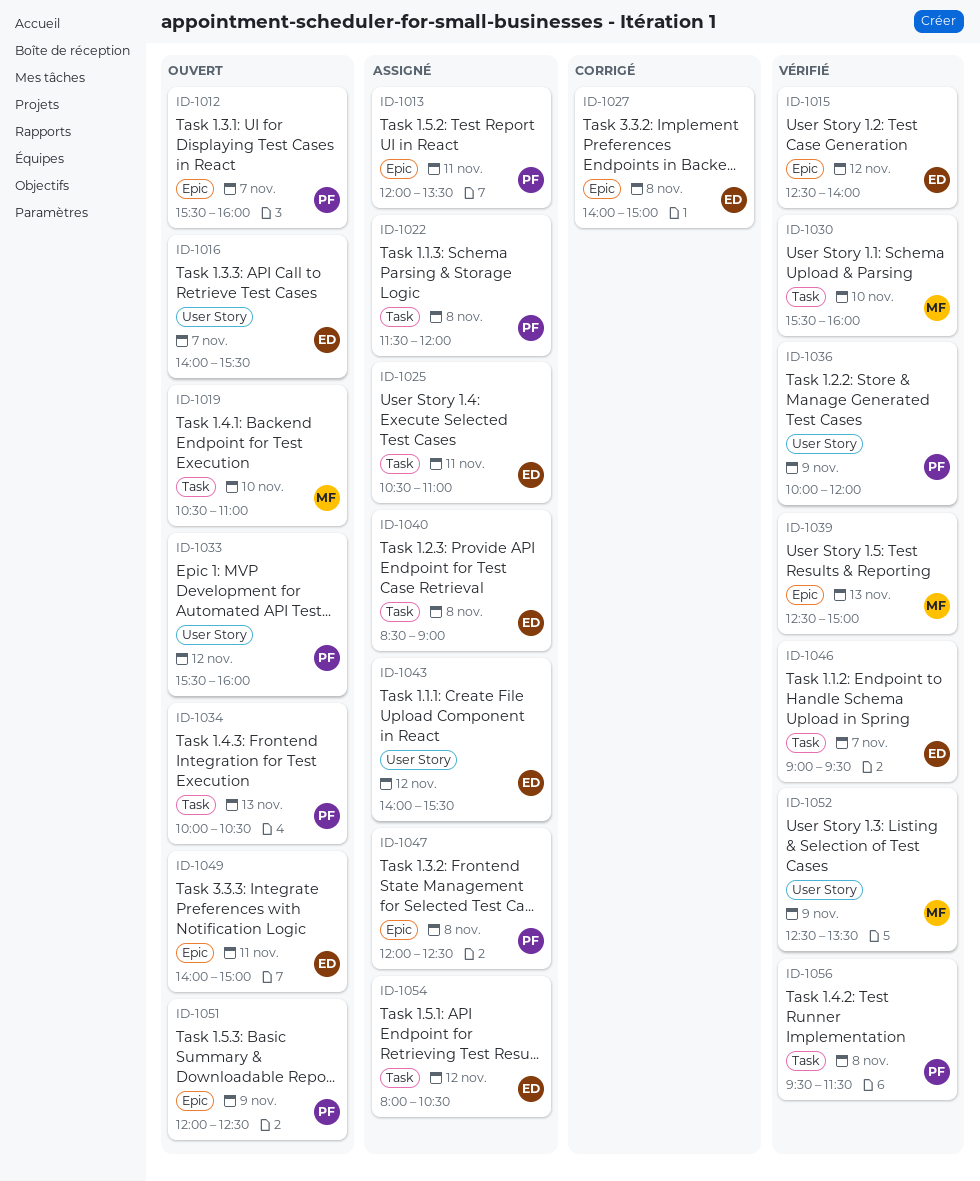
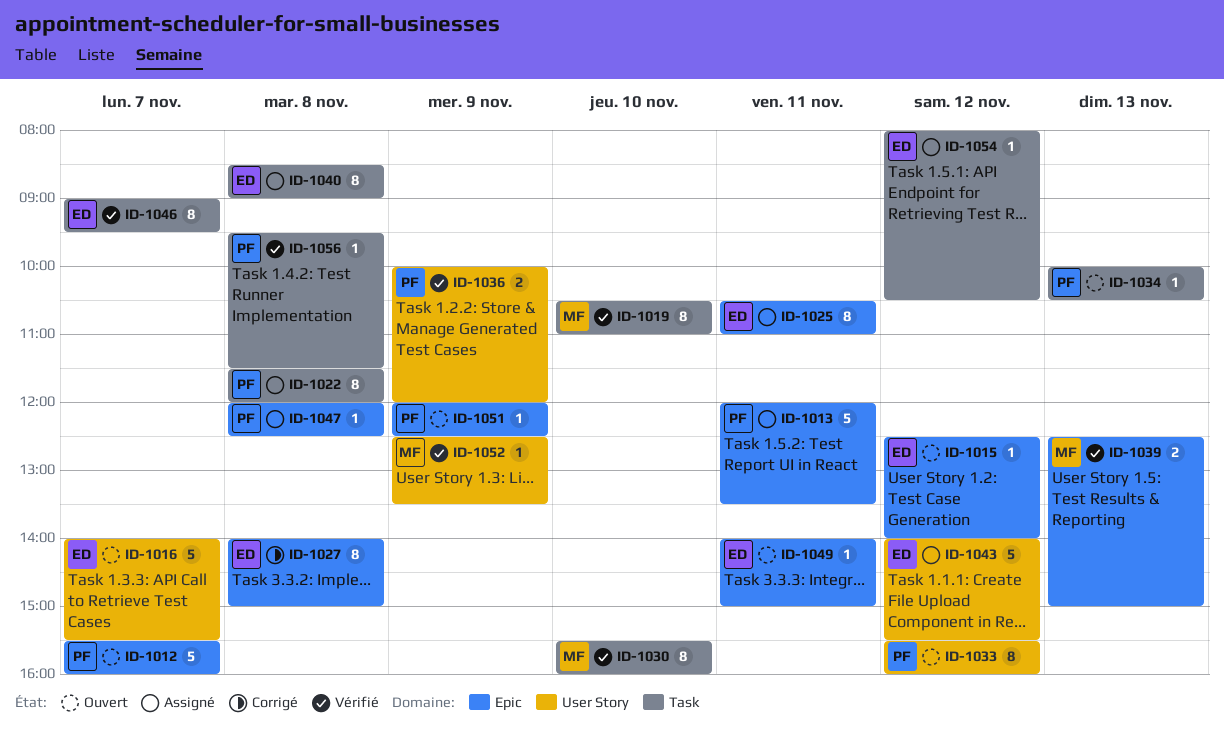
ID-1015, status: Vérifié -> Ouvert
ID-1019, status: Ouvert -> Vérifié
ID-1025, label: Task -> Epic

